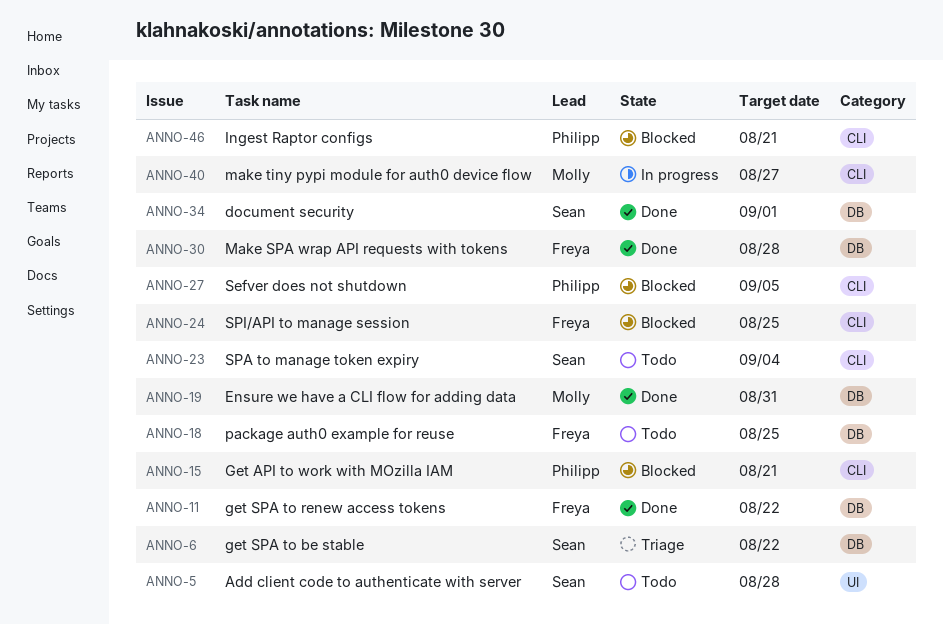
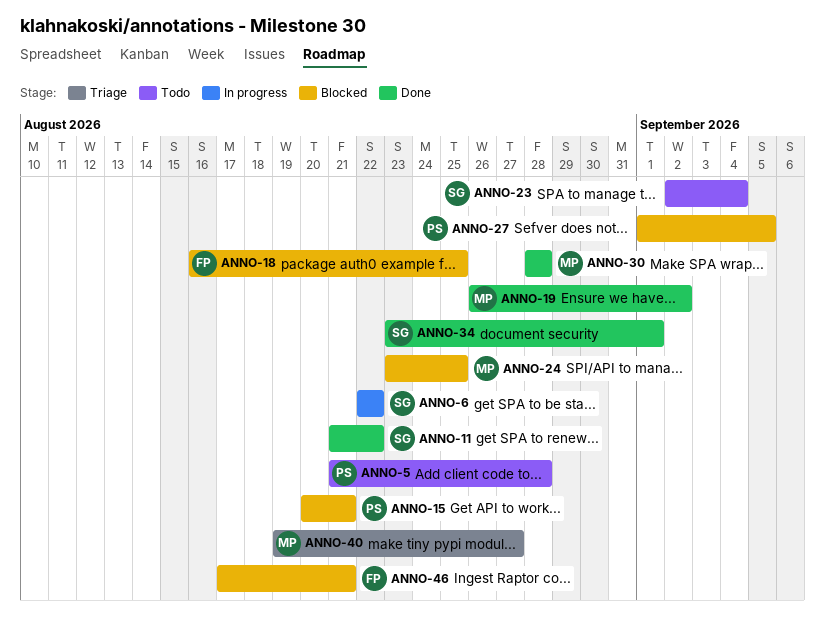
ANNO-5, owner: Sean -> Philipp
ANNO-6, status: Triage -> In progress
ANNO-11, owner: Freya -> Sean
ANNO-18, status: Todo -> Blocked
ANNO-19, due: Aug 31 -> Sep 2
ANNO-24, owner: Freya -> Molly
ANNO-30, owner: Freya -> Molly
ANNO-40, status: In progress -> Triage
ANNO-46, owner: Philipp -> Freya

